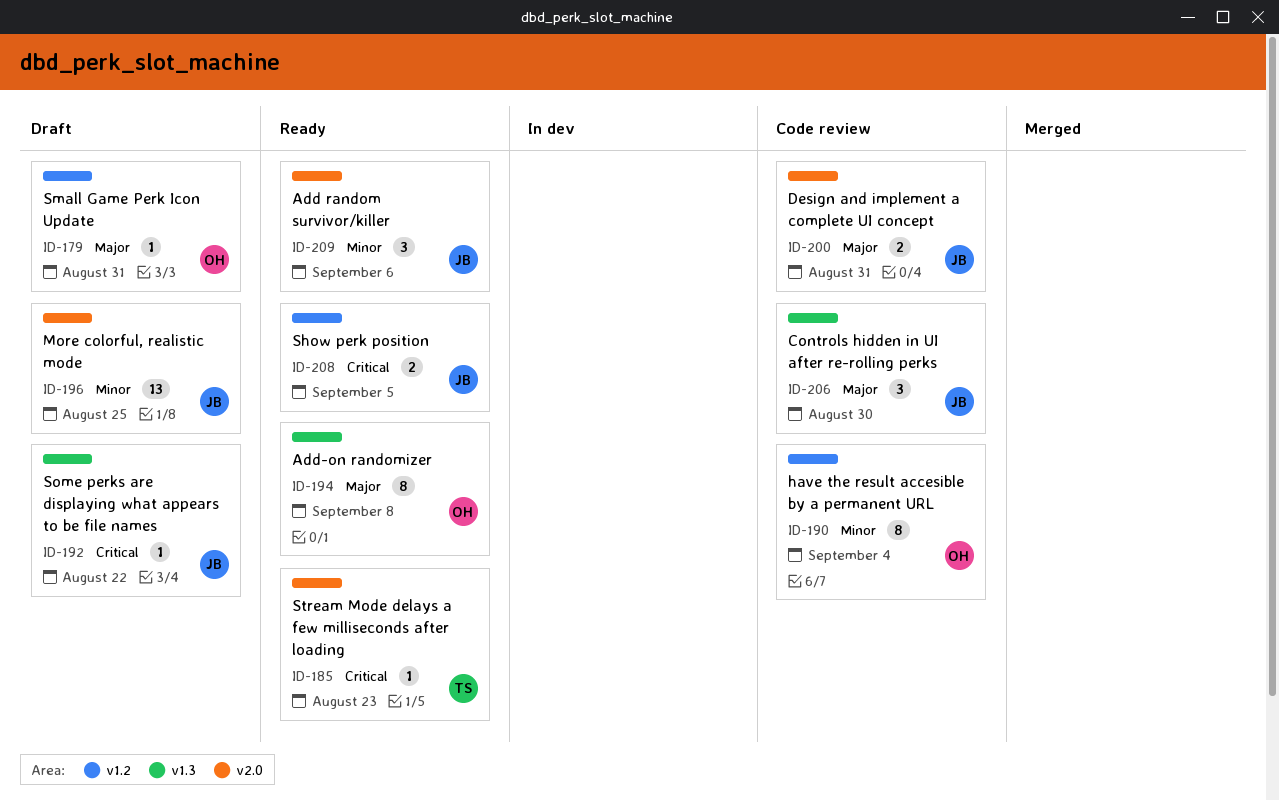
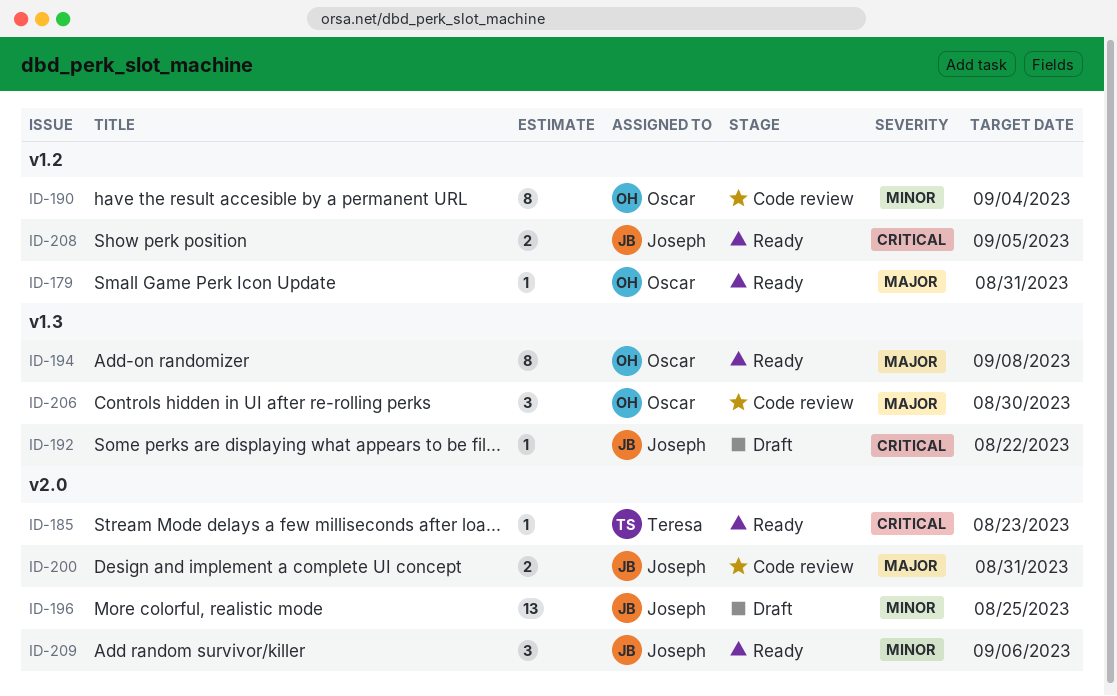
ID-179, status: Draft -> Ready
ID-206, owner: Joseph -> Oscar

